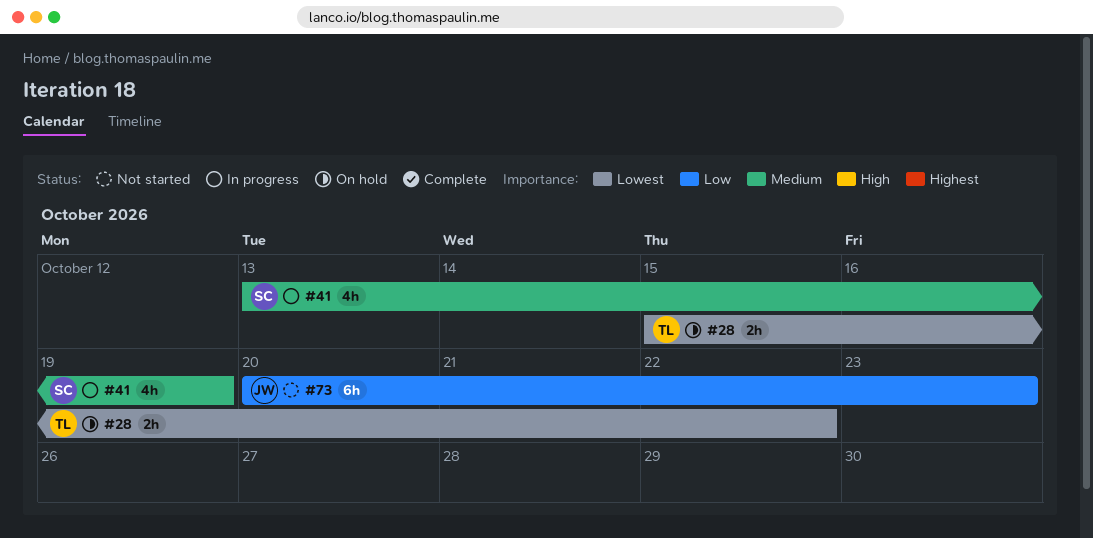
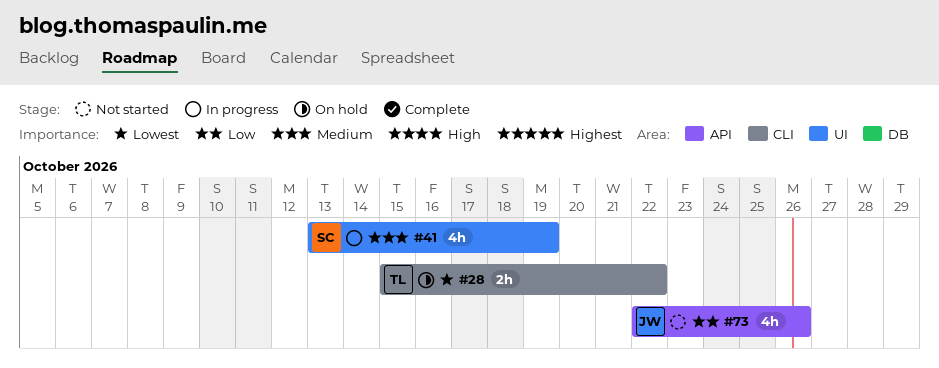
#73, estimate: 6h -> 4h
#73, start: Oct 20 -> Oct 22
#73, due: Oct 23 -> Oct 26

